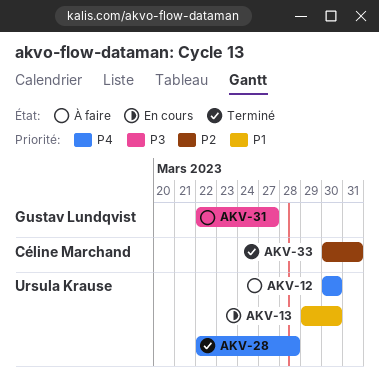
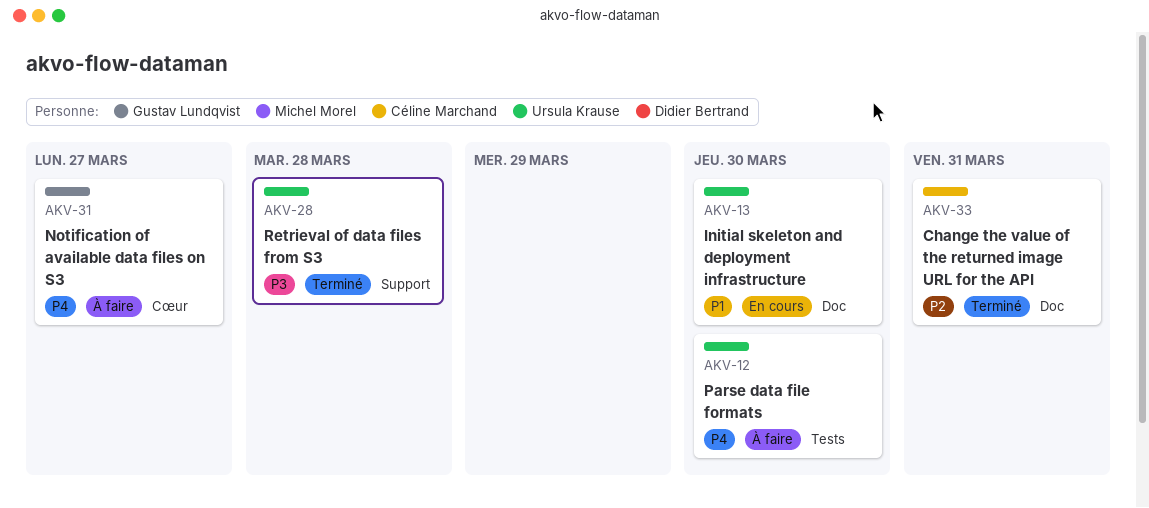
AKV-28, priority: P4 -> P3
AKV-31, priority: P3 -> P4

